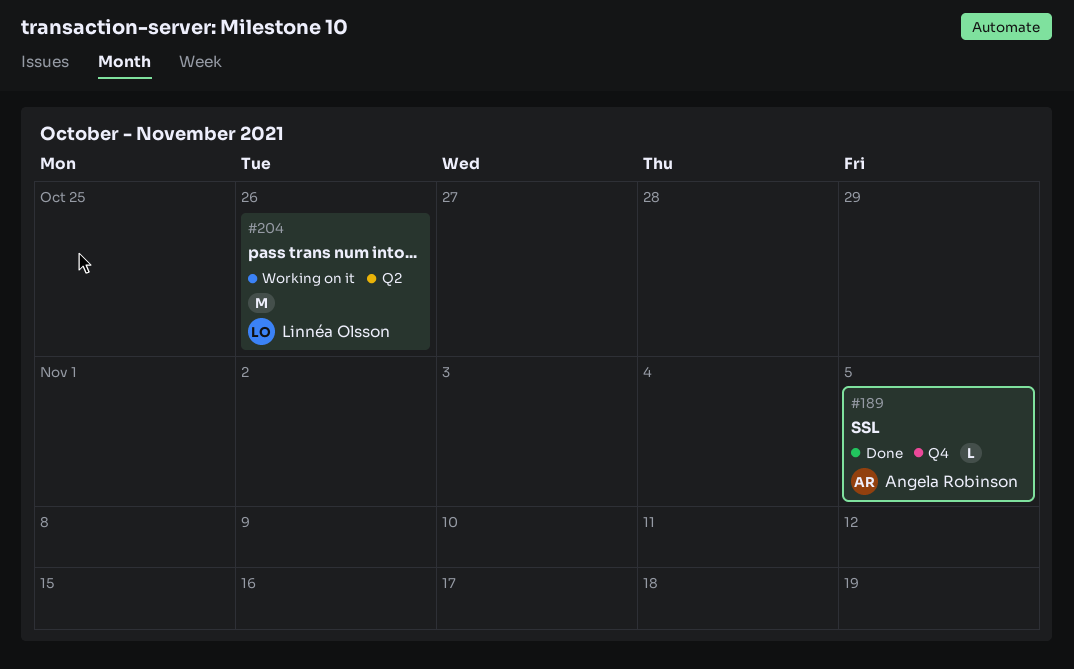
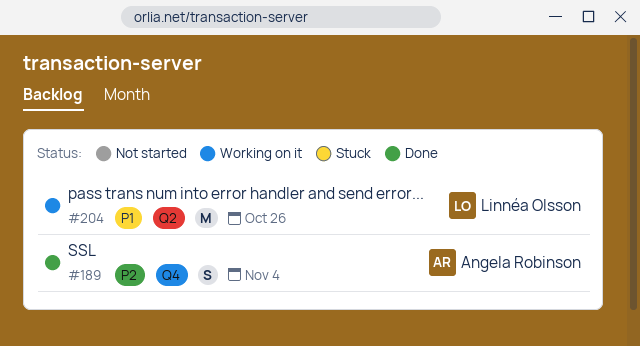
#189, estimate: L -> S
#189, due: Nov 5 -> Nov 4

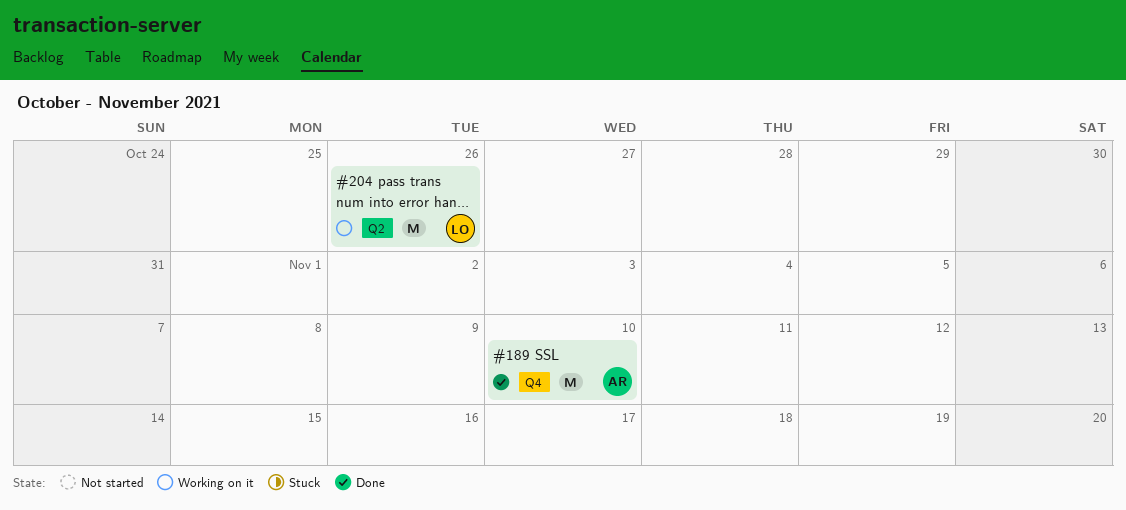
#189, estimate: S -> M
#189, due: Nov 4 -> Nov 10

